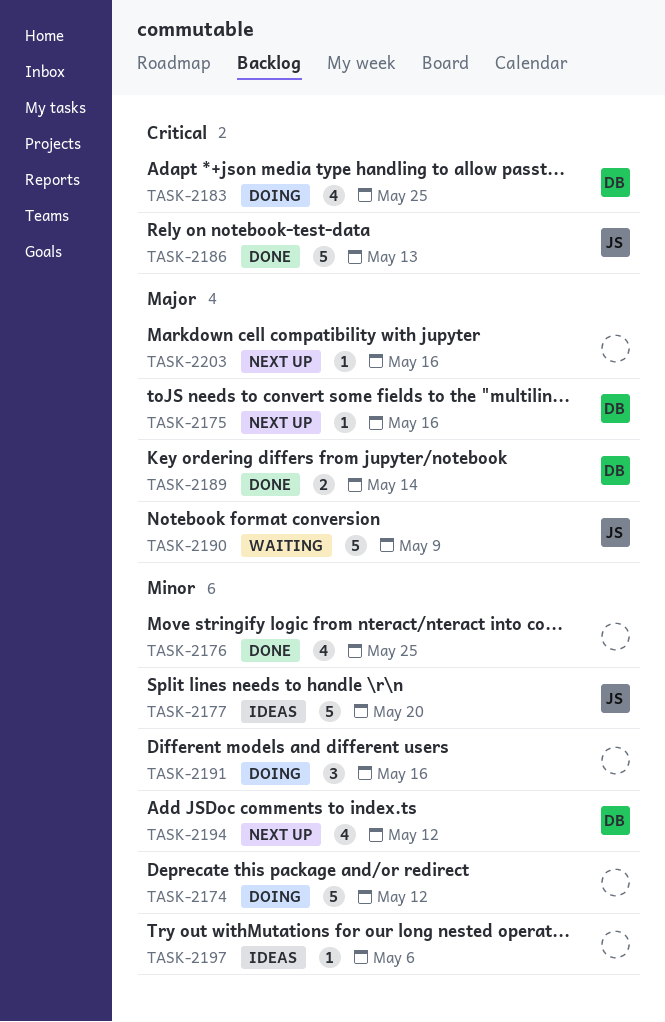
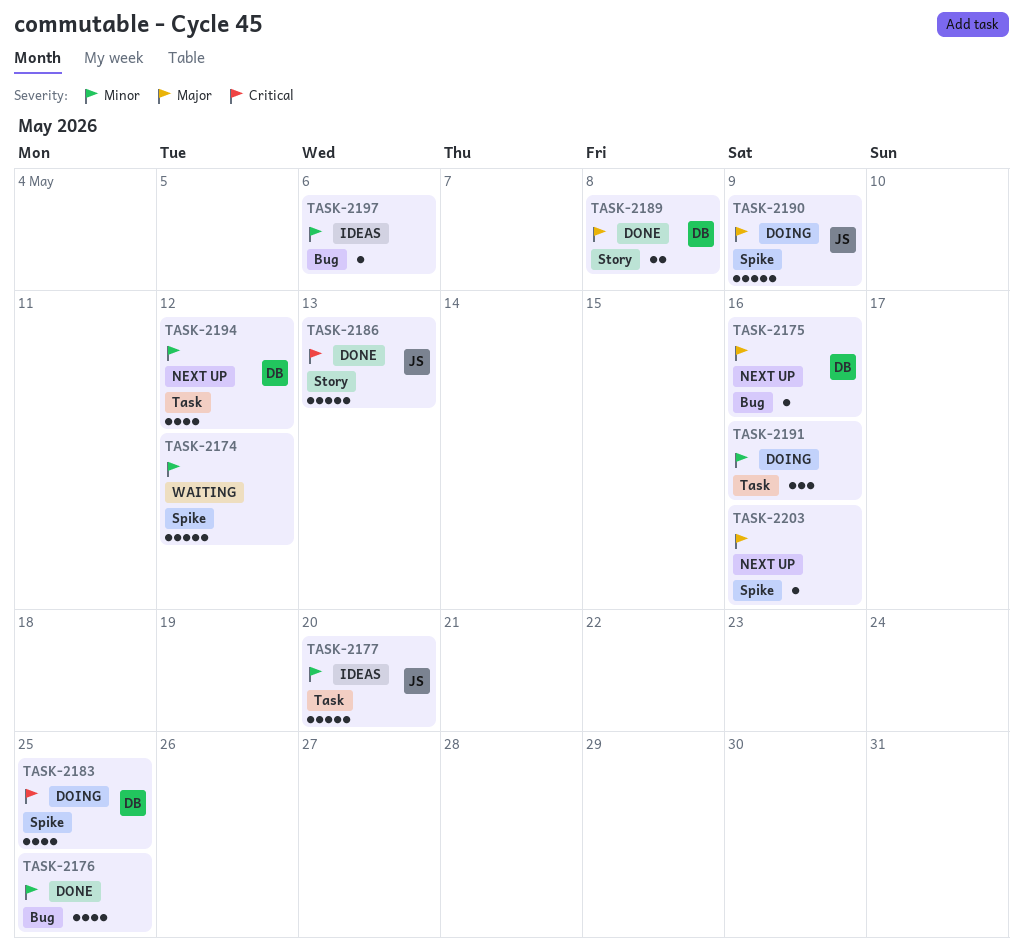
TASK-2174, status: Doing -> Waiting
TASK-2189, due: May 14 -> May 8
TASK-2190, status: Waiting -> Doing

